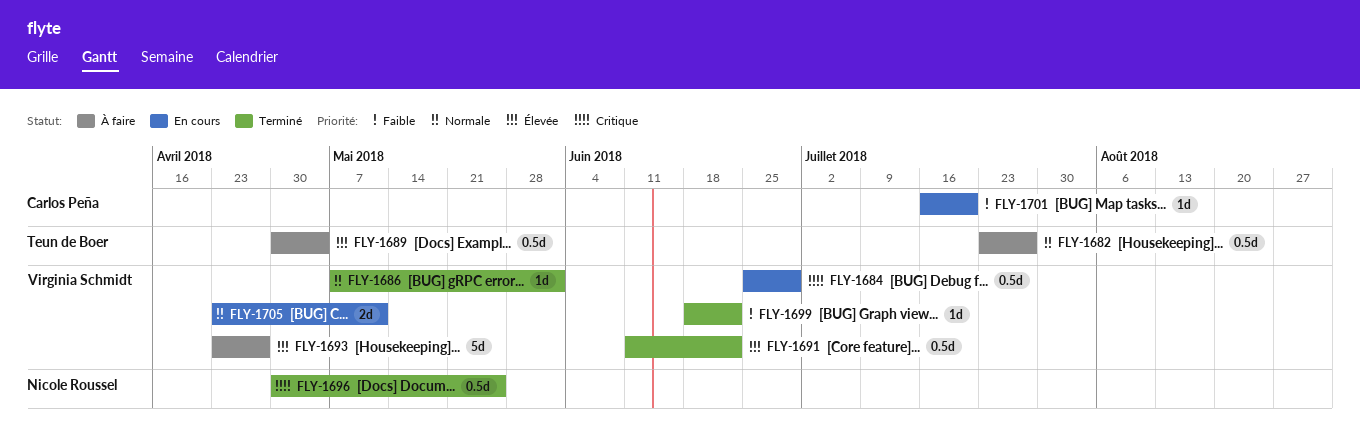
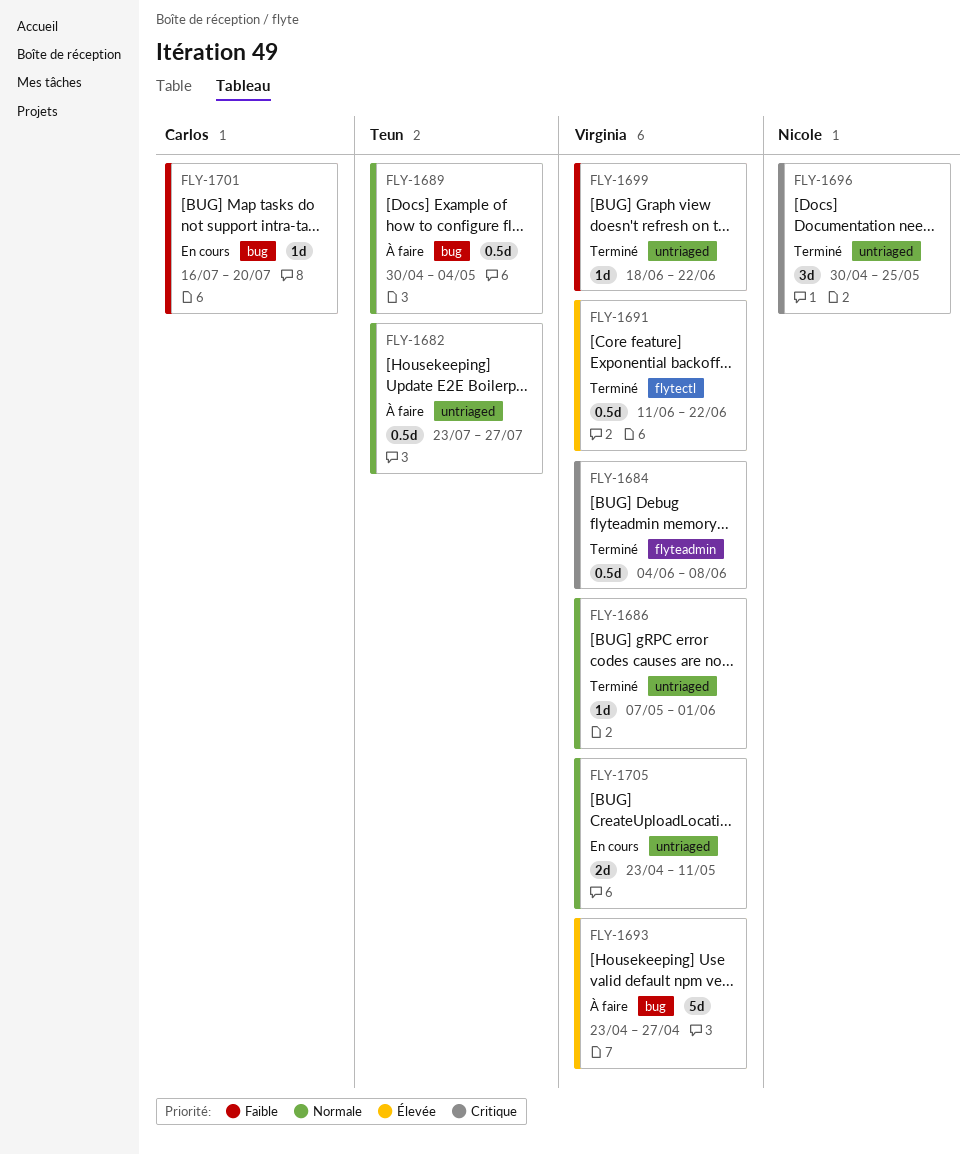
FLY-1684, status: En cours -> Terminé
FLY-1684, start: Jun 25 -> Jun 4
FLY-1684, due: Jun 29 -> Jun 8
FLY-1689, priority: Élevée -> Normale
FLY-1696, estimate: 0.5d -> 3d

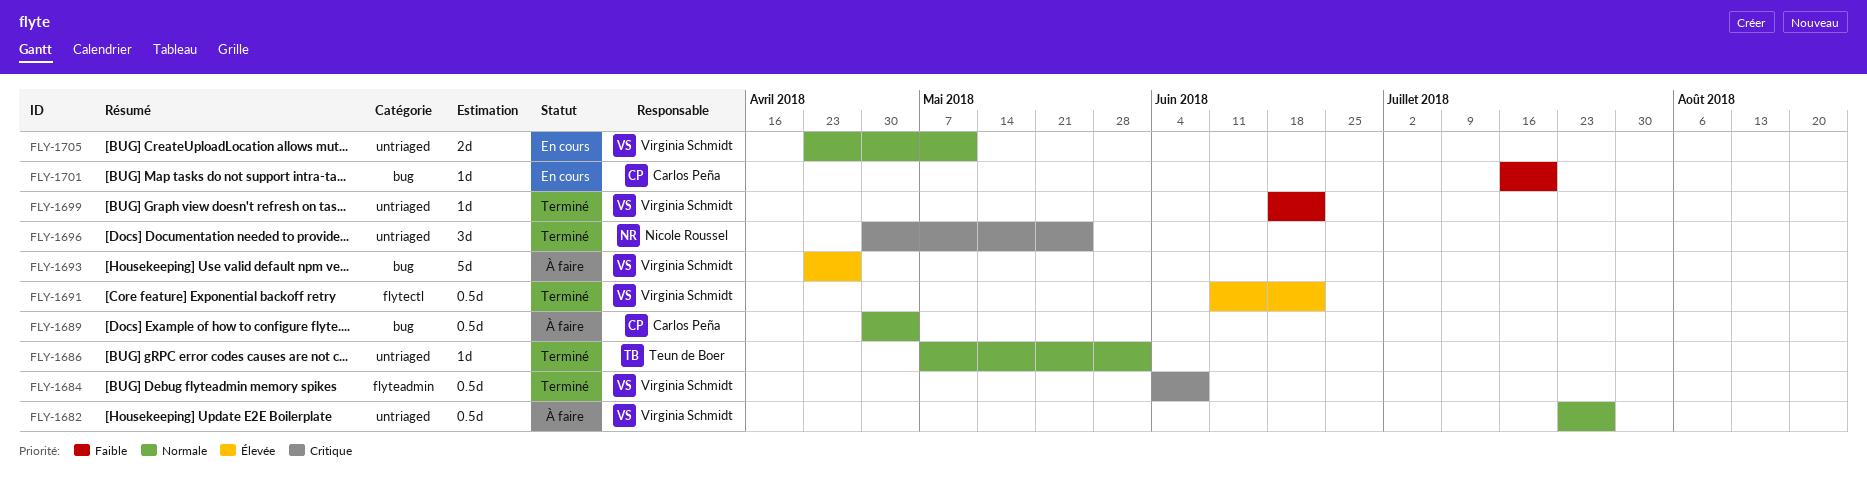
FLY-1682, owner: Teun de Boer -> Virginia Schmidt
FLY-1686, owner: Virginia Schmidt -> Teun de Boer
FLY-1689, owner: Teun de Boer -> Carlos Peña

